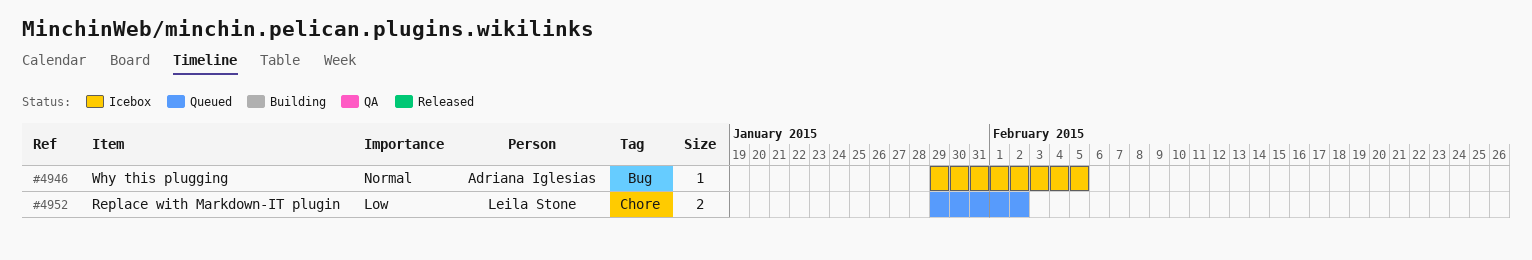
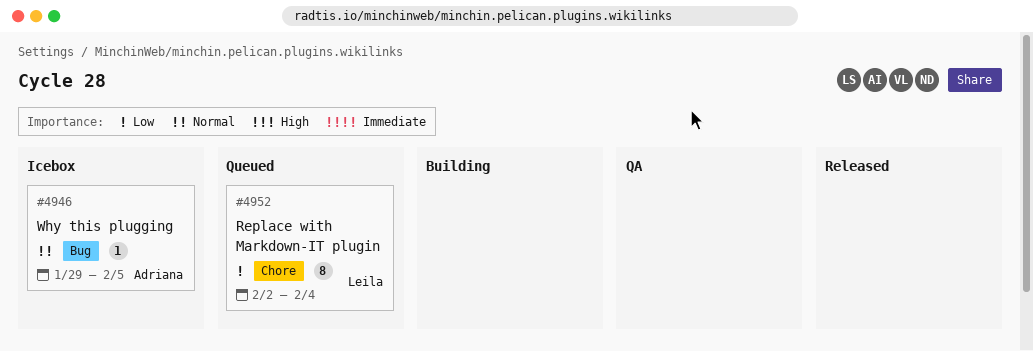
#4952, estimate: 2 -> 8
#4952, start: Jan 29 -> Feb 2
#4952, due: Feb 2 -> Feb 4

